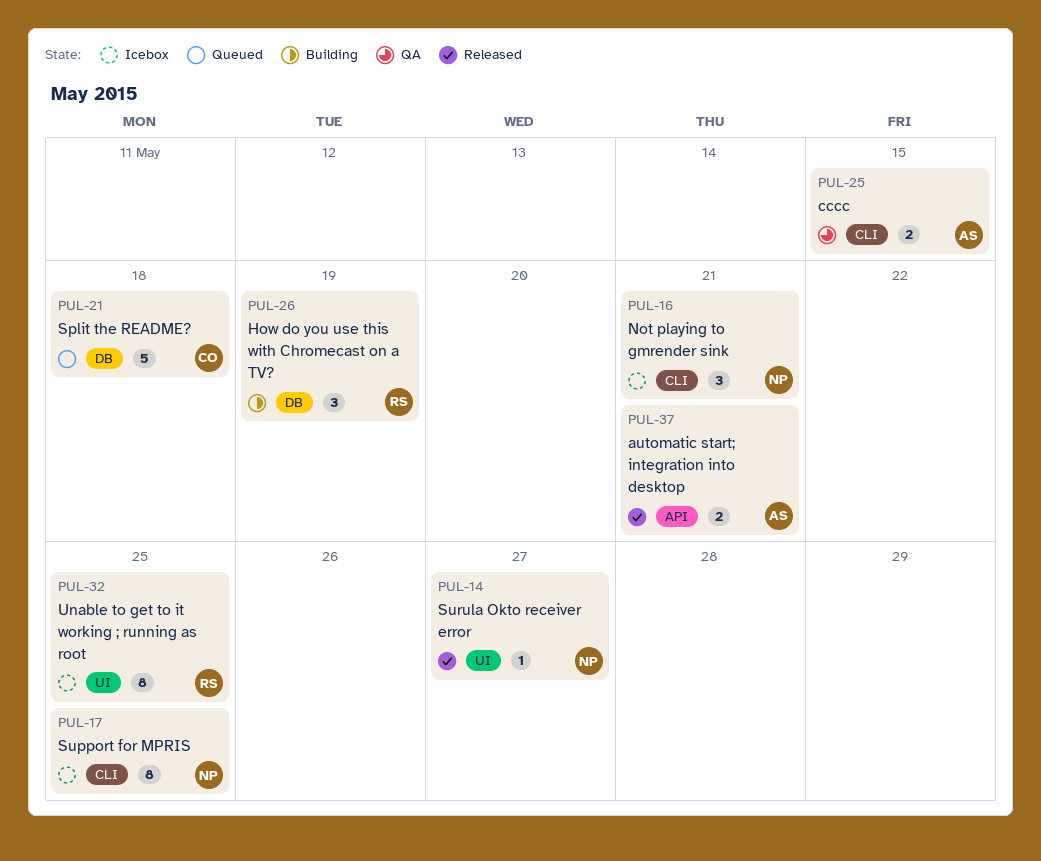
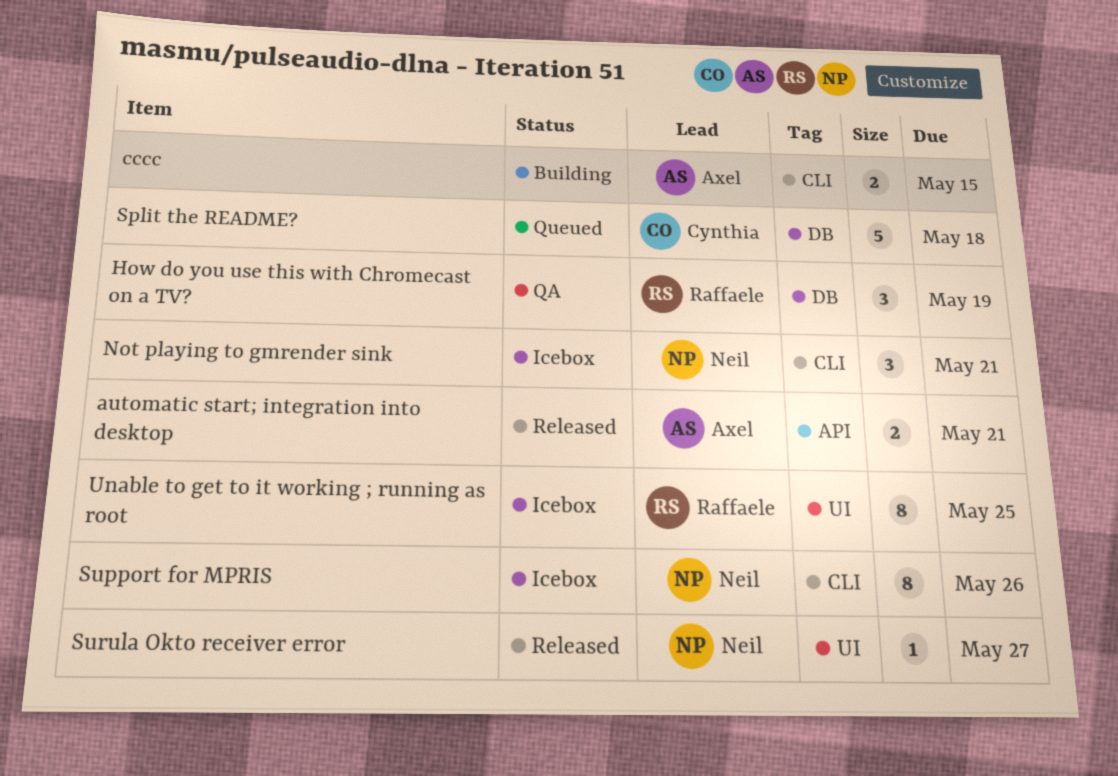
cccc, status: QA -> Building
How do you use this with Chromecast on a TV?, status: Building -> QA
Support for MPRIS, due: May 25 -> May 26

